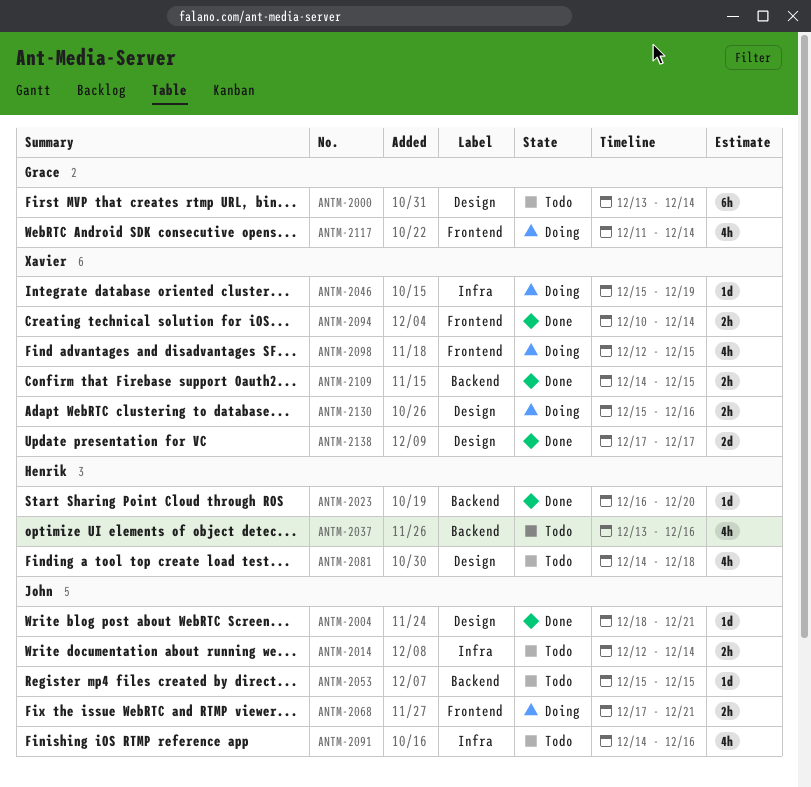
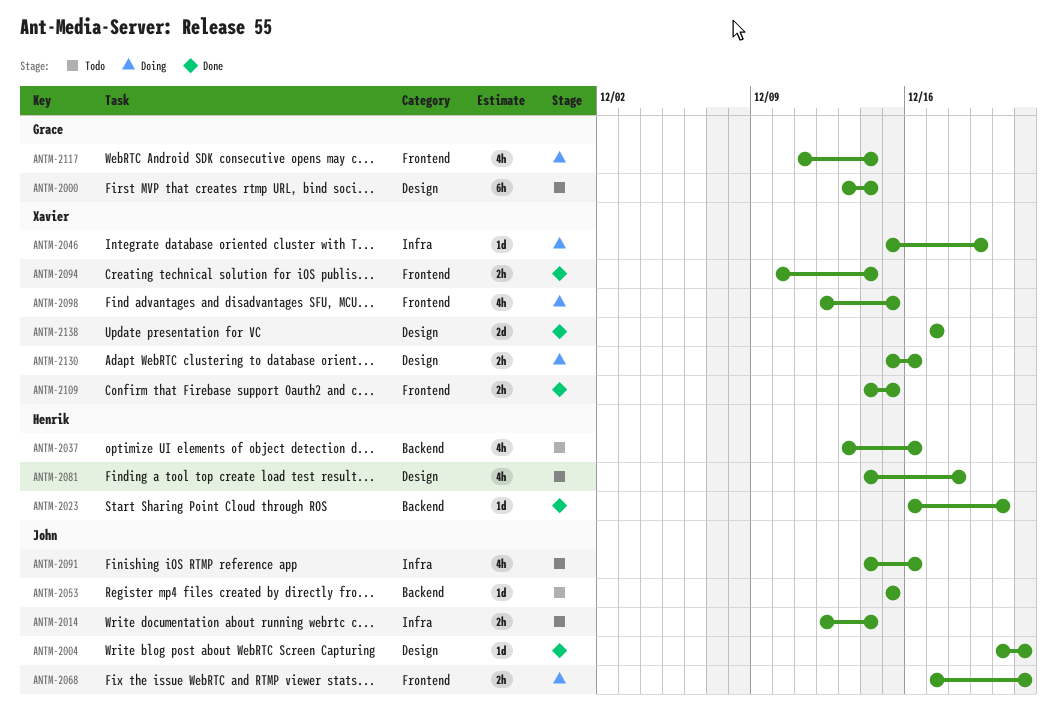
ANTM-2004, start: Dec 18 -> Dec 20
ANTM-2109, label: Backend -> Frontend

